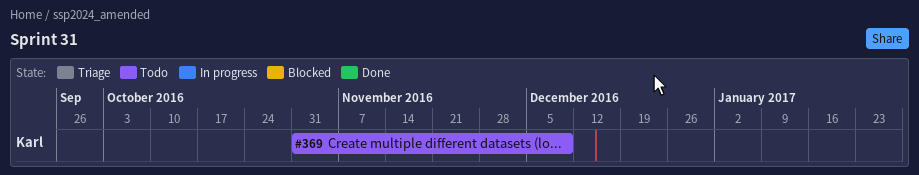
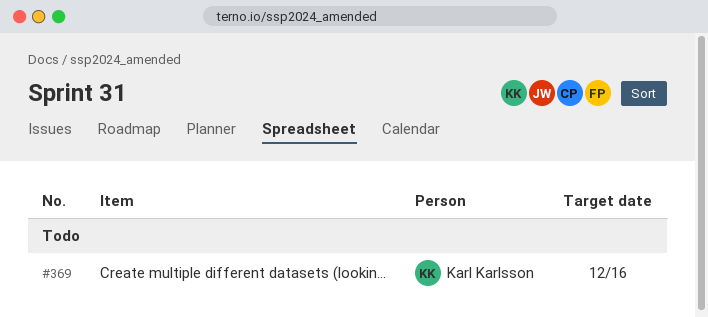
#369, due: Dec 9 -> Dec 16

